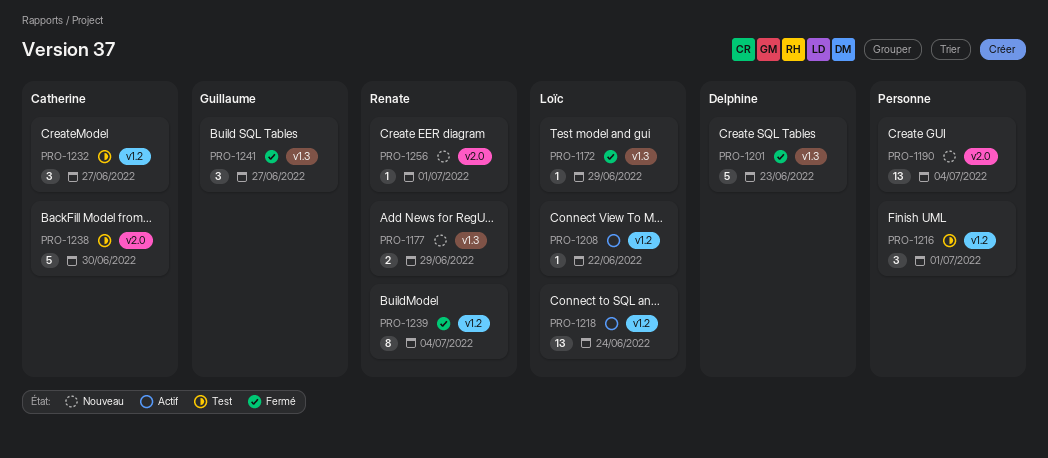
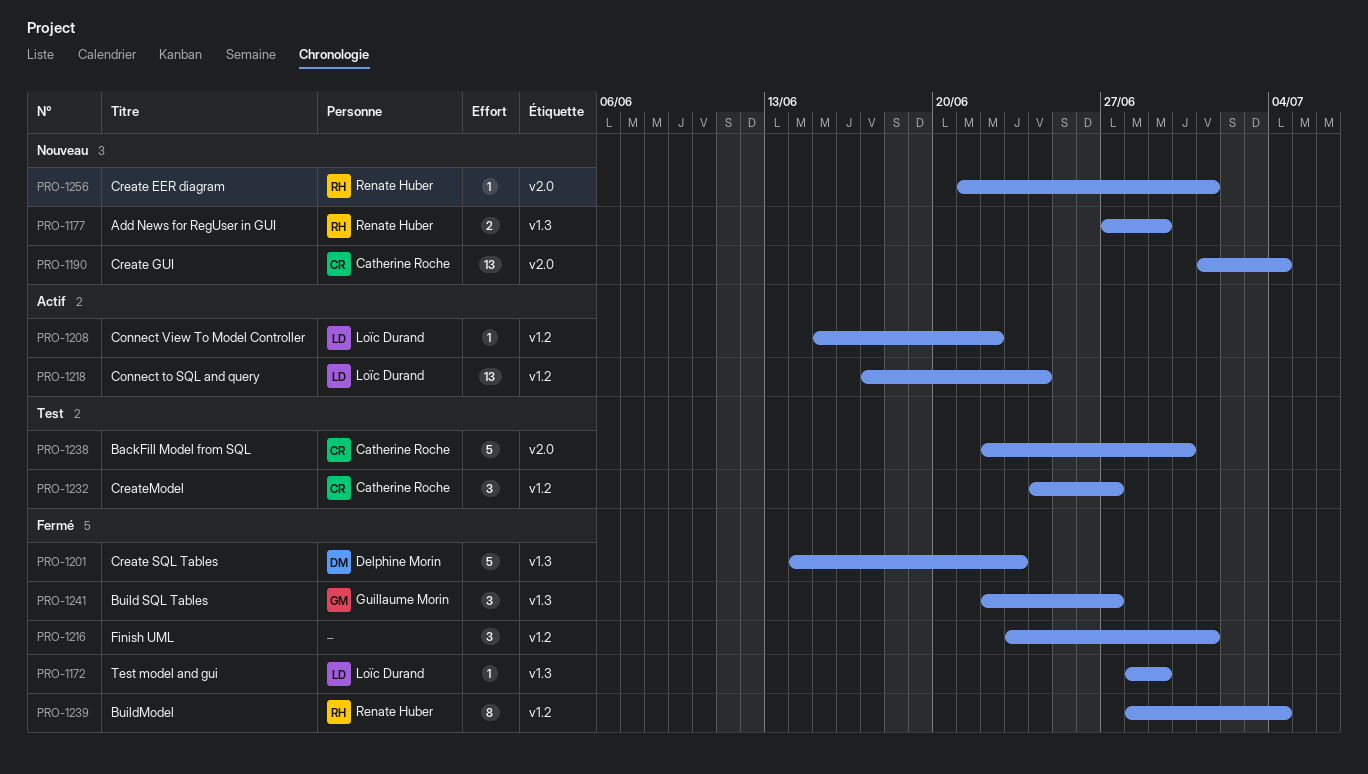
PRO-1190, owner: none -> Catherine Roche
PRO-1216, status: Test -> Fermé

